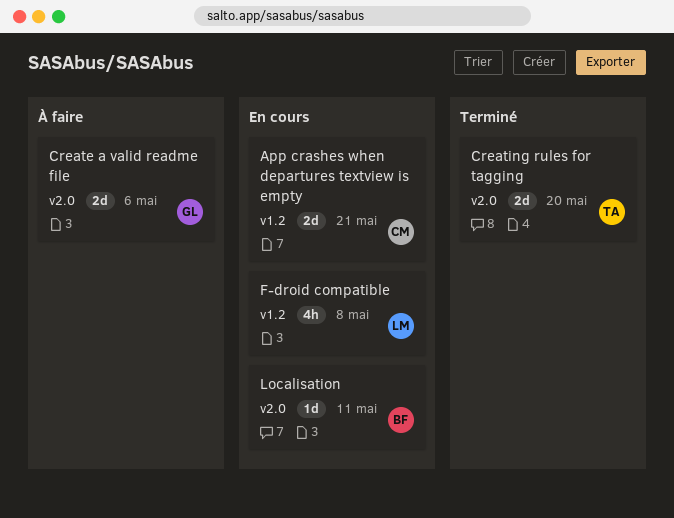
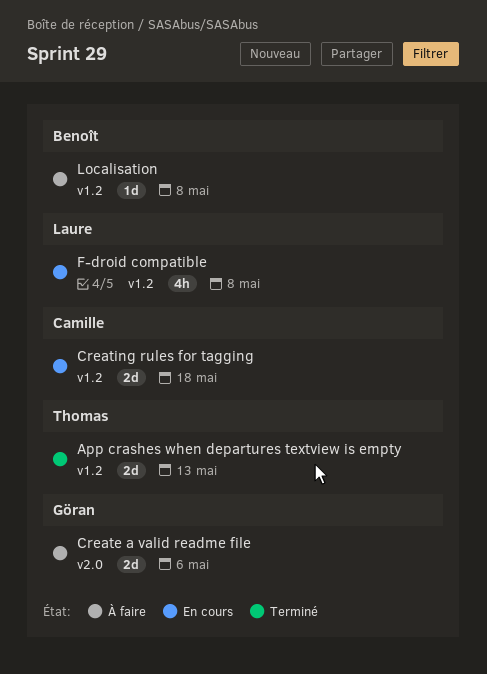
App crashes when departures textview is empty, status: En cours -> Terminé
App crashes when departures textview is empty, owner: Camille -> Thomas
App crashes when departures textview is empty, due: May 21 -> May 13
Creating rules for tagging, status: Terminé -> En cours
Creating rules for tagging, owner: Thomas -> Camille
Creating rules for tagging, label: v2.0 -> v1.2
Creating rules for tagging, due: May 20 -> May 18
Localisation, status: En cours -> À faire
Localisation, label: v2.0 -> v1.2
Localisation, due: May 11 -> May 8

